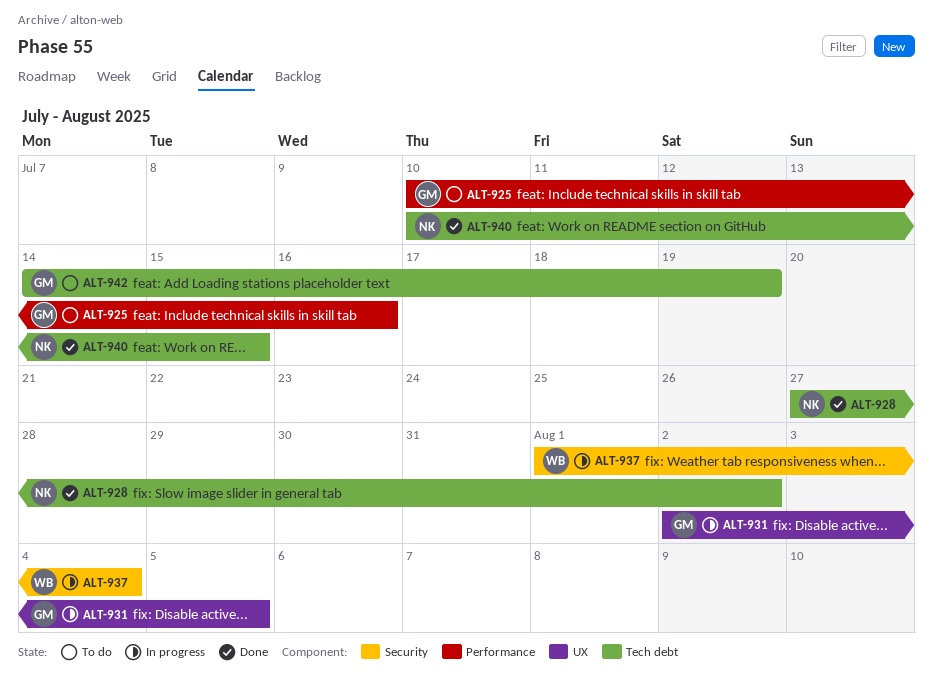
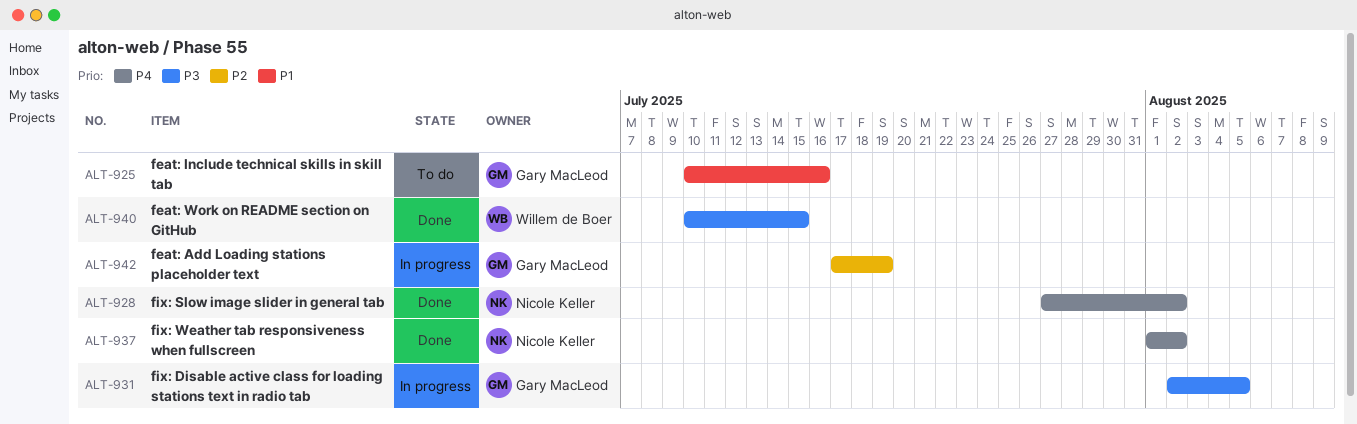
ALT-937, status: In progress -> Done
ALT-937, owner: Willem de Boer -> Nicole Keller
ALT-937, due: Aug 4 -> Aug 2
ALT-940, owner: Nicole Keller -> Willem de Boer
ALT-942, status: To do -> In progress
ALT-942, start: Jul 14 -> Jul 17

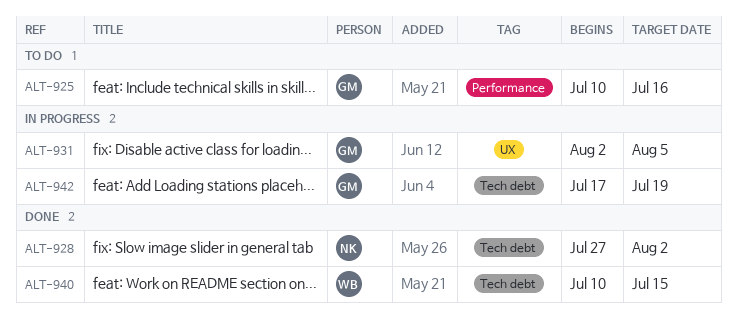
ALT-937: present -> none

